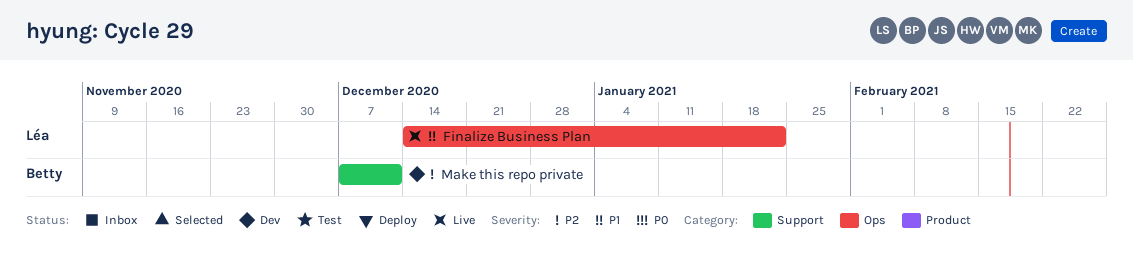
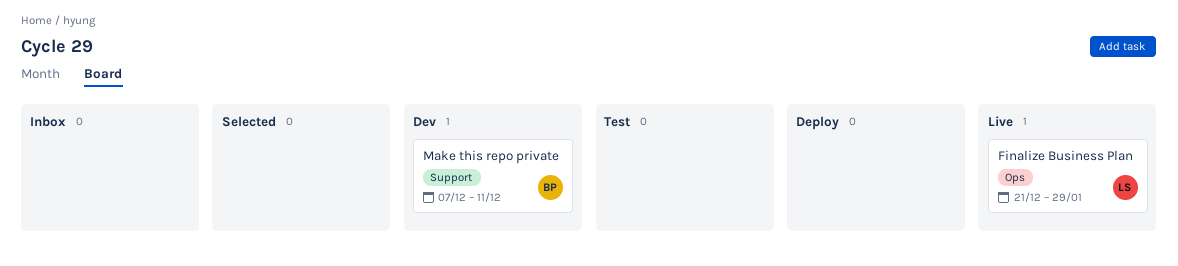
Finalize Business Plan, start: Dec 14 -> Dec 21
Finalize Business Plan, due: Jan 22 -> Jan 29

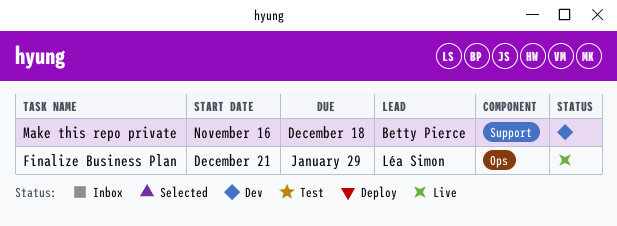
Make this repo private, start: Dec 7 -> Nov 16
Make this repo private, due: Dec 11 -> Dec 18

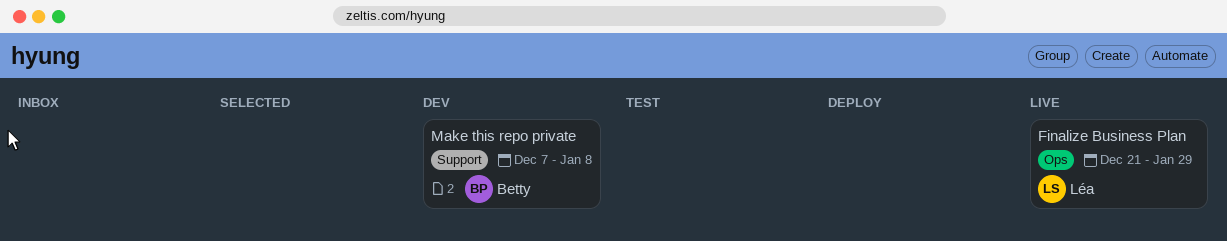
Make this repo private, start: Nov 16 -> Dec 7
Make this repo private, due: Dec 18 -> Jan 8

